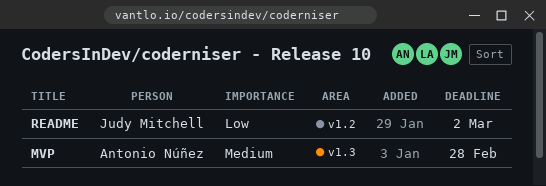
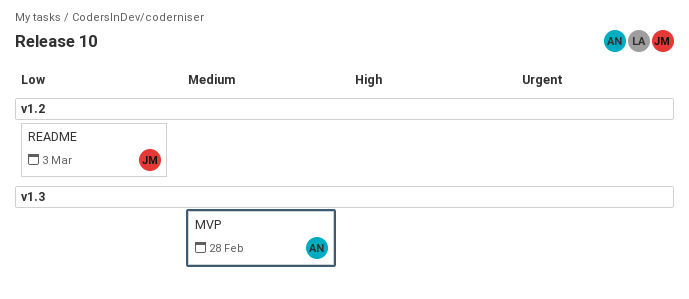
README, due: Mar 2 -> Mar 3

